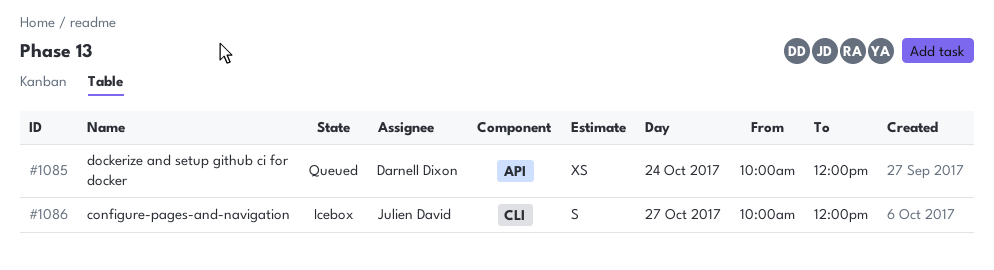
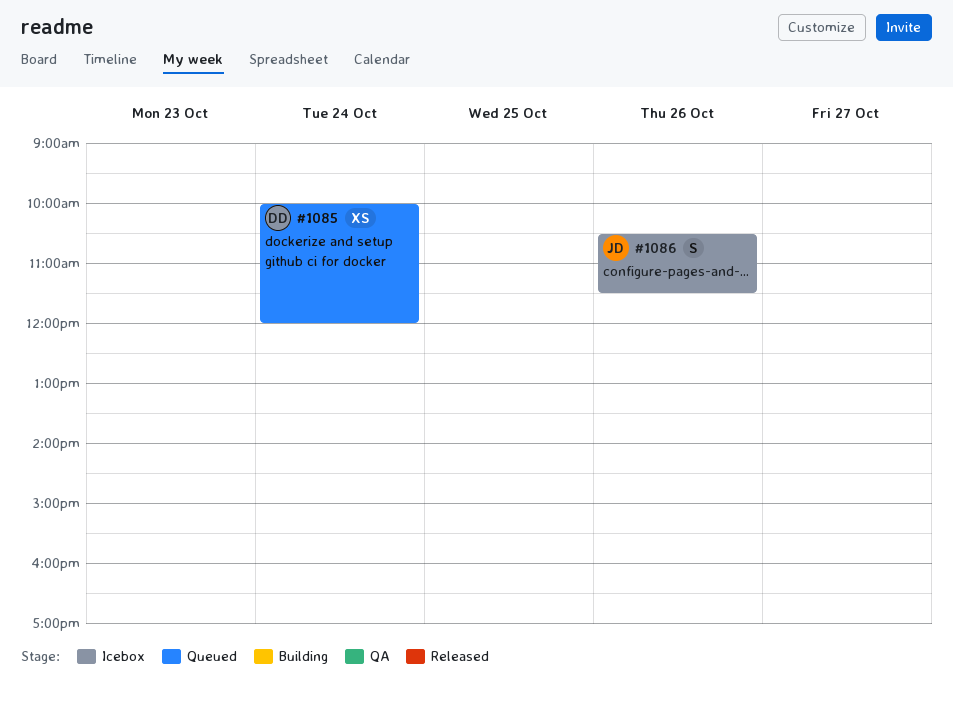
#1086, day: Oct 27 -> Oct 26
#1086, begins: 10:00 -> 10:30
#1086, ends: 12:00 -> 11:30

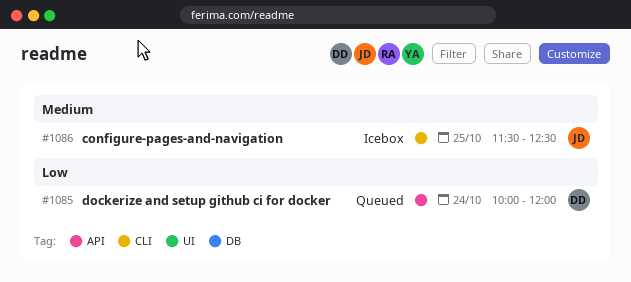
#1086, day: Oct 26 -> Oct 25
#1086, begins: 10:30 -> 11:30
#1086, ends: 11:30 -> 12:30

